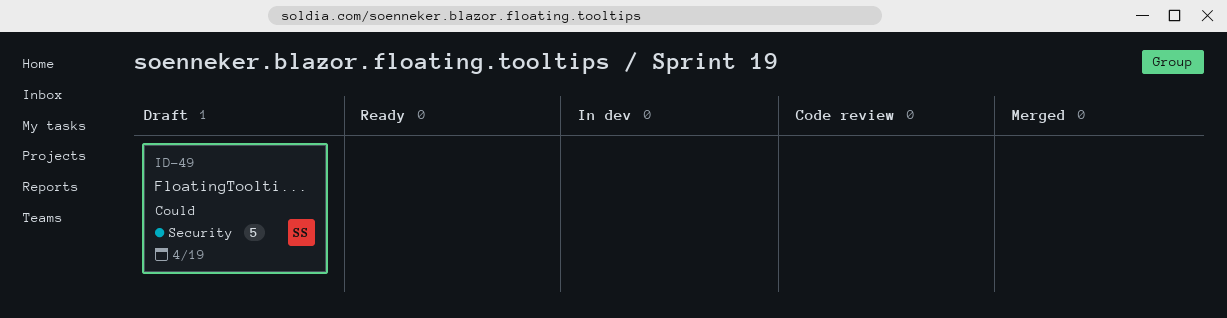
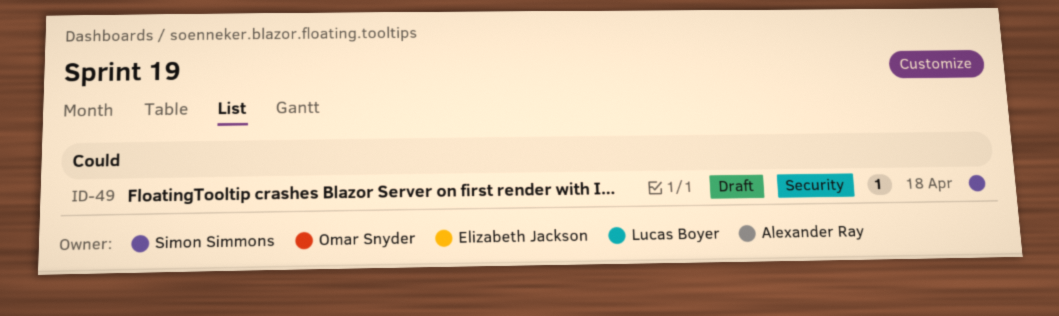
ID-49, estimate: 5 -> 1
ID-49, due: Apr 19 -> Apr 18

